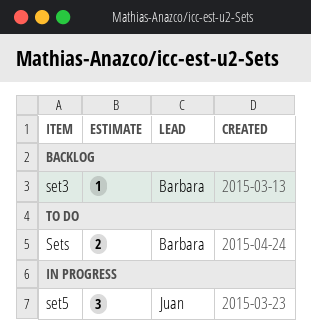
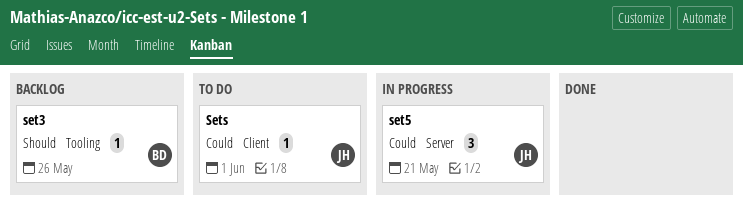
Sets, owner: Barbara -> Juan
Sets, estimate: 2 -> 1

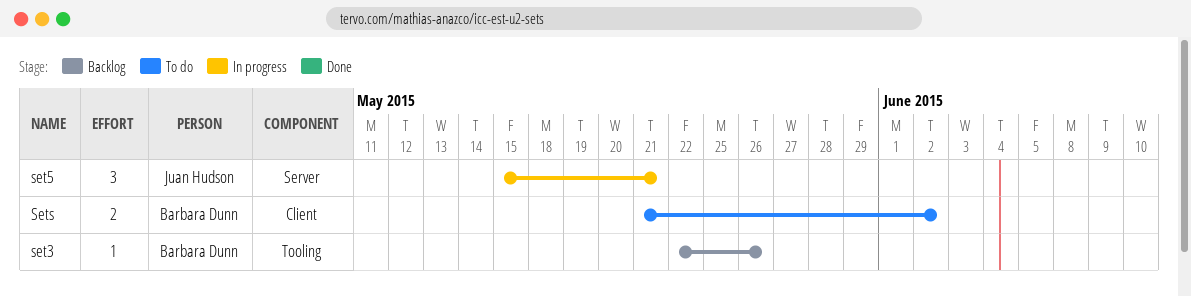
Sets, owner: Juan Hudson -> Barbara Dunn
Sets, estimate: 1 -> 2
Sets, due: Jun 1 -> Jun 2

